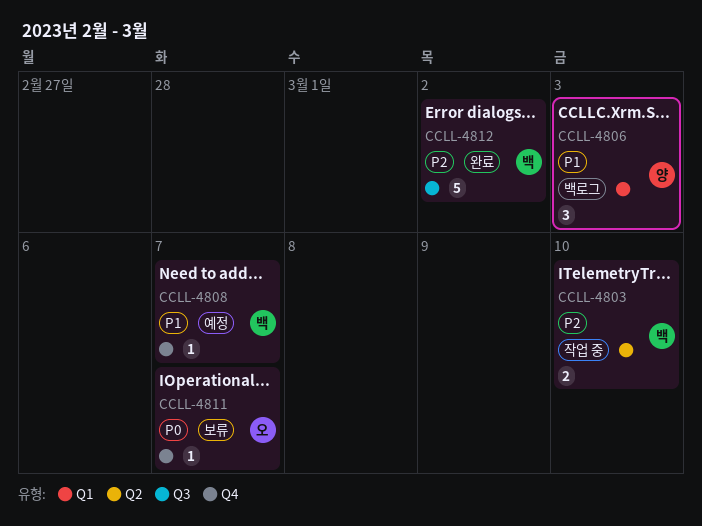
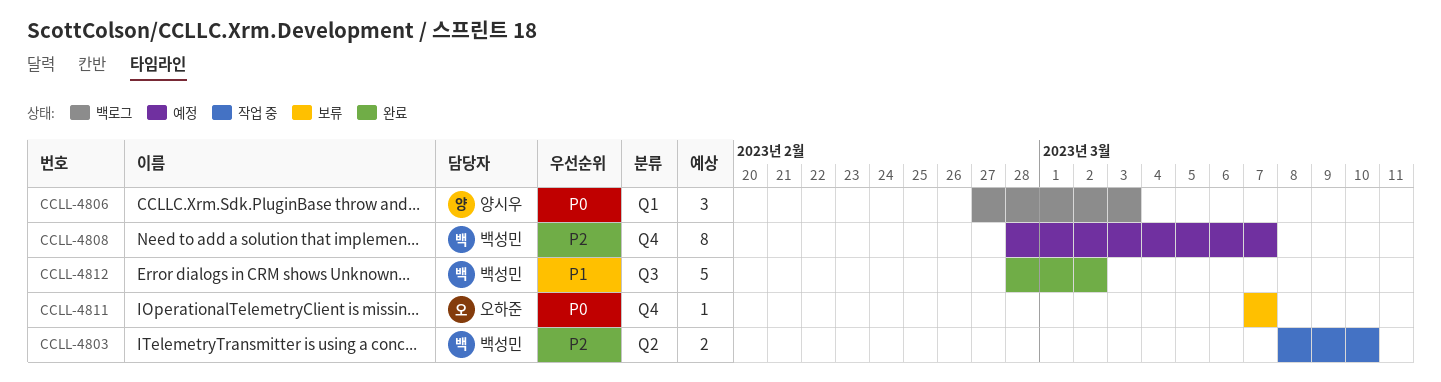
CCLL-4806, priority: P1 -> P0
CCLL-4808, priority: P1 -> P2
CCLL-4808, estimate: 1 -> 8
CCLL-4812, priority: P2 -> P1

